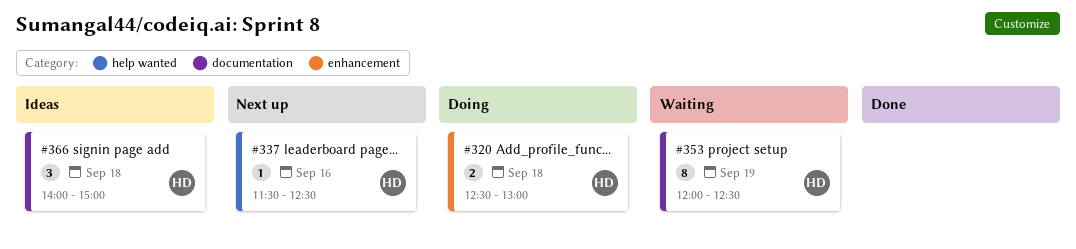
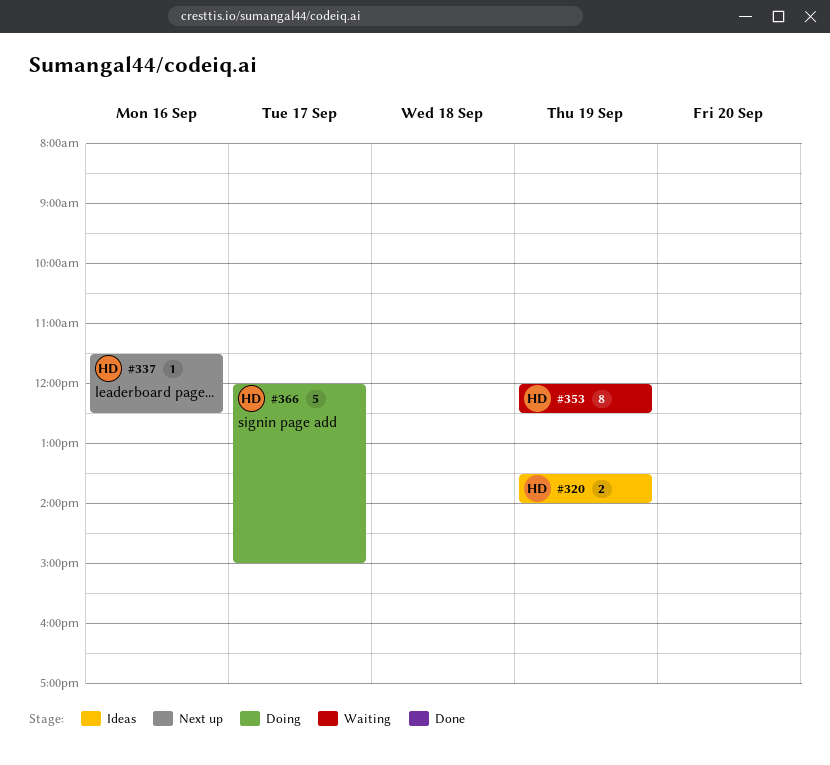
#320, status: Doing -> Ideas
#320, day: Sep 18 -> Sep 19
#320, begins: 12:30 -> 13:30
#320, ends: 13:00 -> 14:00
#366, status: Ideas -> Doing
#366, estimate: 3 -> 5
#366, day: Sep 18 -> Sep 17
#366, begins: 14:00 -> 12:00

